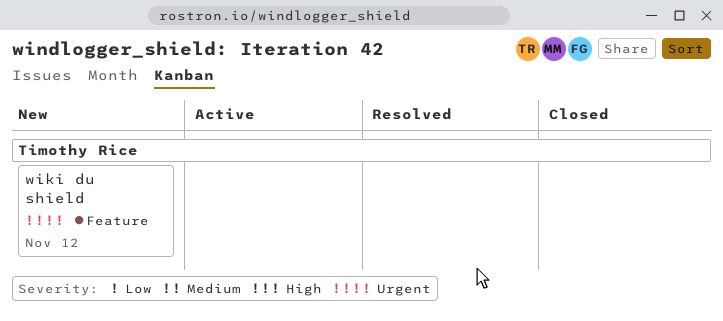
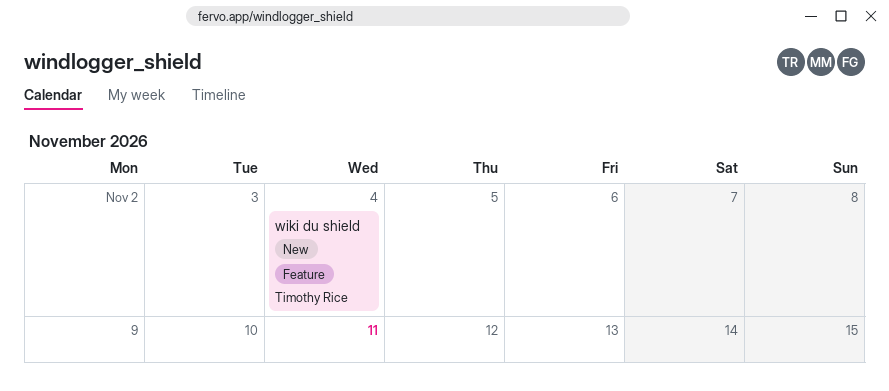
wiki du shield, due: Nov 12 -> Nov 4

